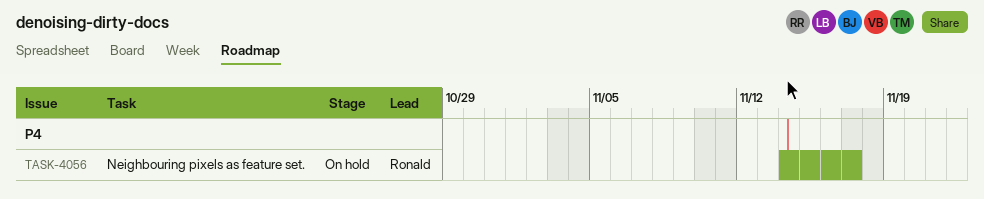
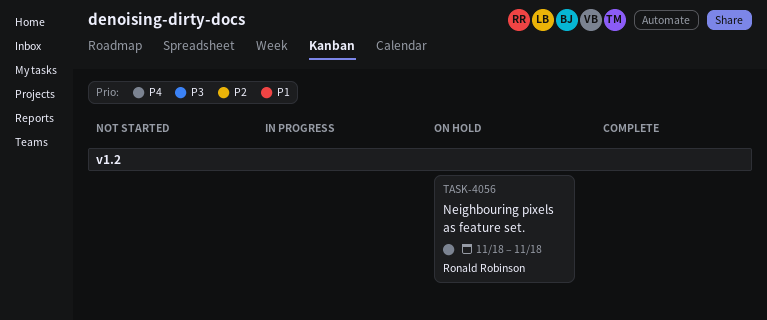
TASK-4056, start: Nov 14 -> Nov 18
TASK-4056, due: Nov 17 -> Nov 18

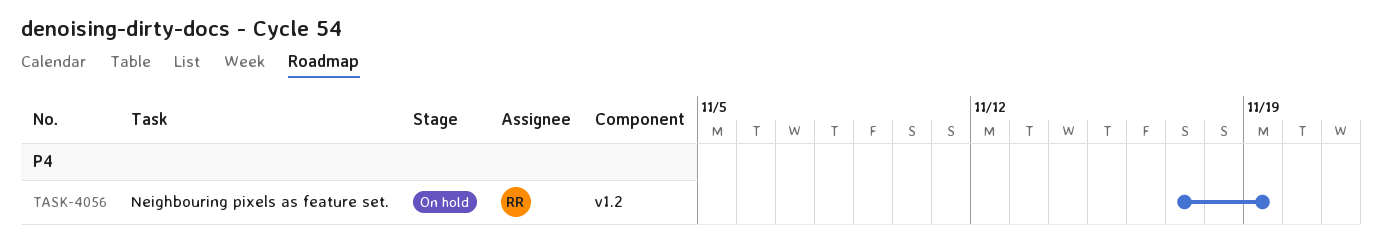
TASK-4056, start: Nov 18 -> Nov 17
TASK-4056, due: Nov 18 -> Nov 19

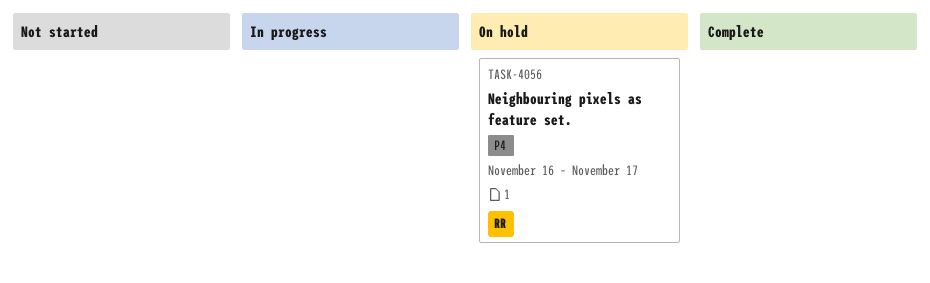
TASK-4056, start: Nov 17 -> Nov 16
TASK-4056, due: Nov 19 -> Nov 17

